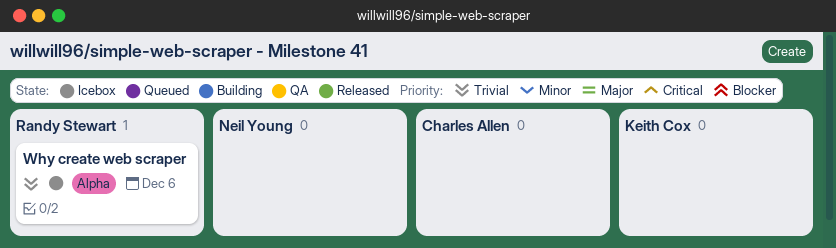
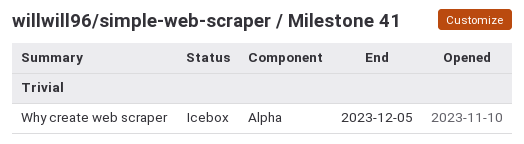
Why create web scraper, due: Dec 6 -> Dec 5

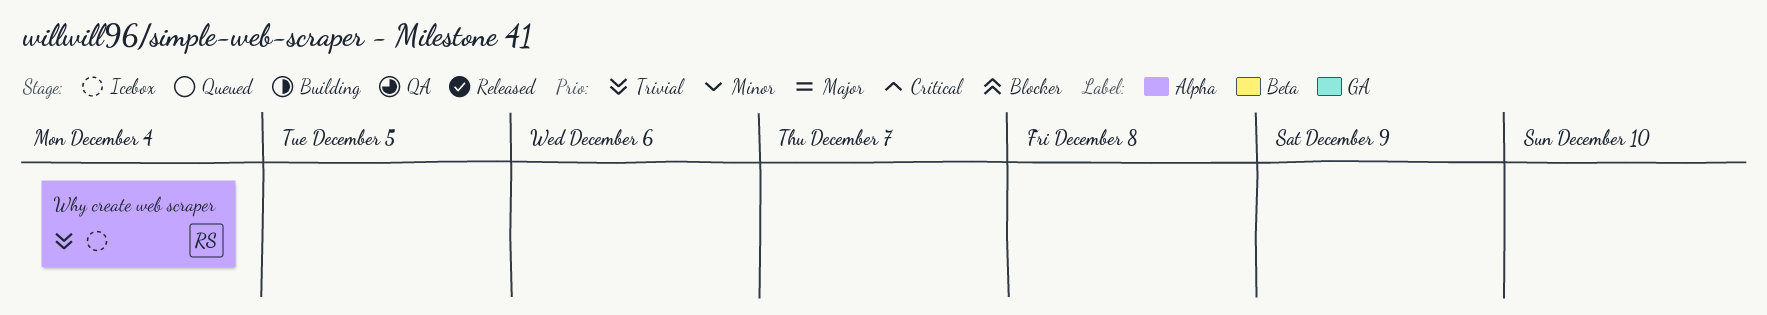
Why create web scraper, due: Dec 5 -> Dec 4

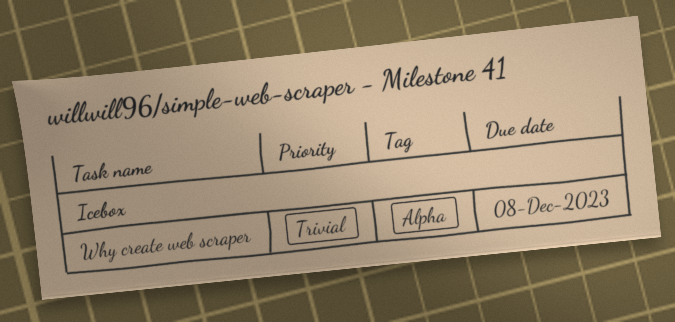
Why create web scraper, due: Dec 4 -> Dec 8

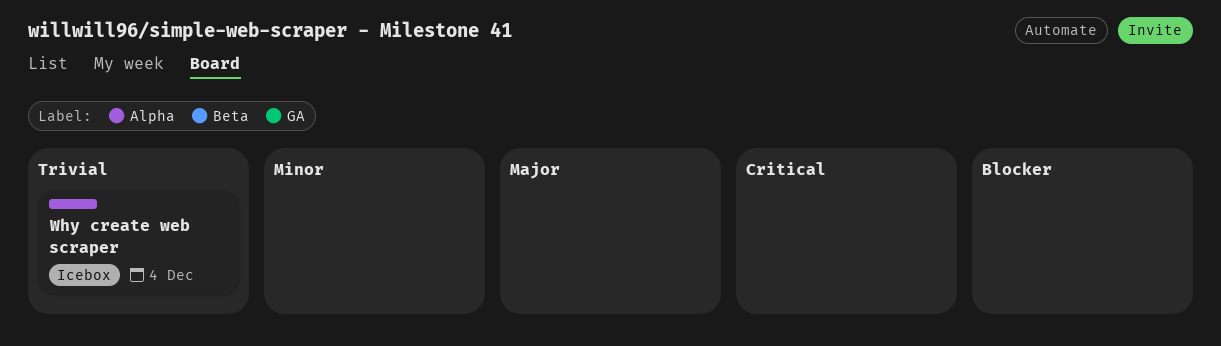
Why create web scraper, due: Dec 8 -> Dec 4

